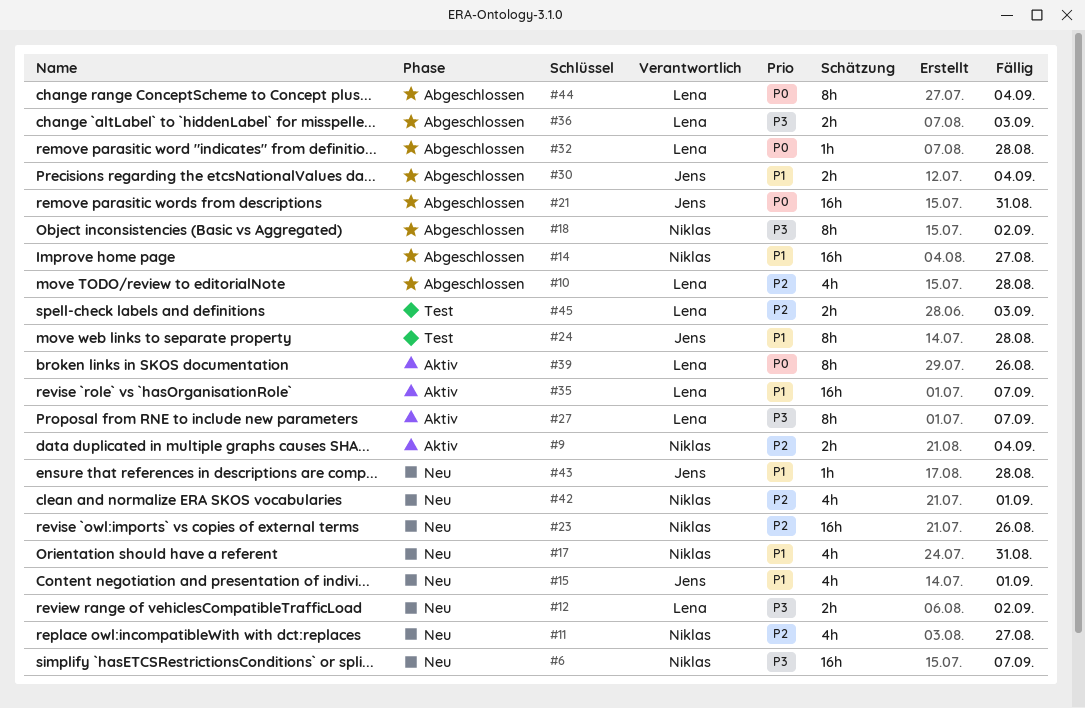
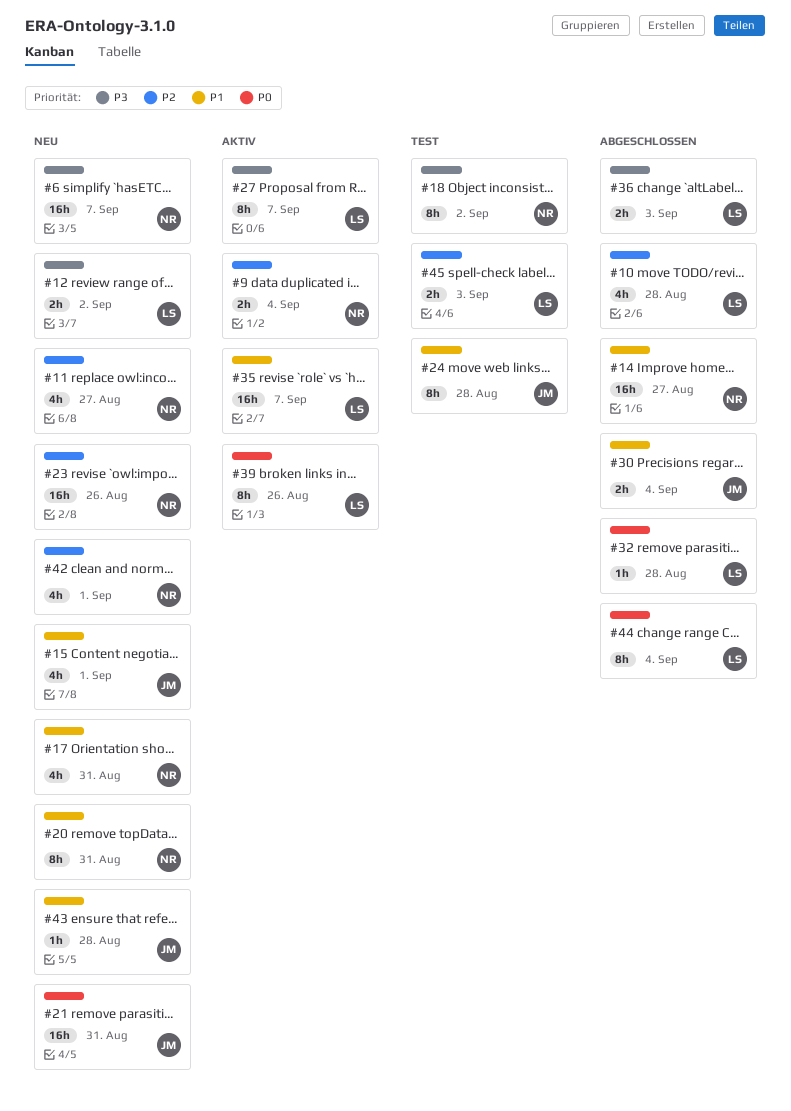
#18, status: Abgeschlossen -> Test
#20: none -> present
#21, status: Abgeschlossen -> Neu

